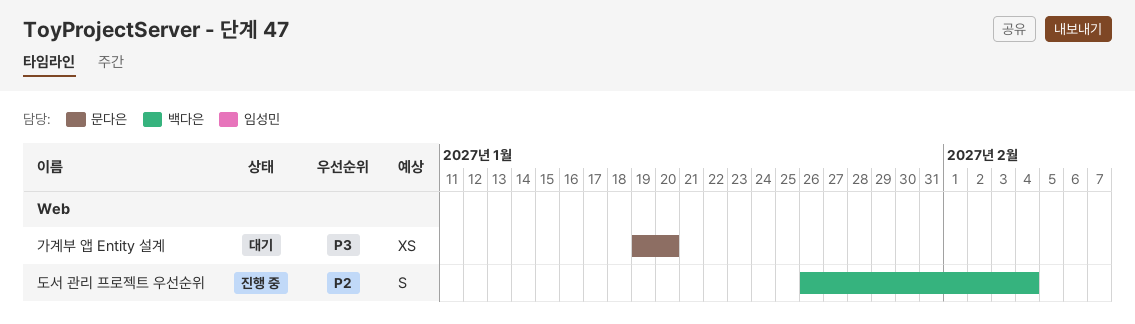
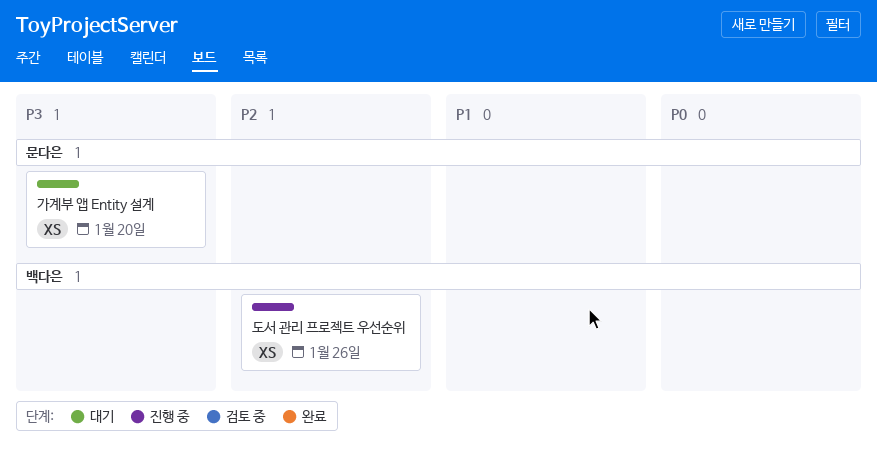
도서 관리 프로젝트 우선순위, estimate: S -> XS
도서 관리 프로젝트 우선순위, due: Feb 4 -> Jan 26

